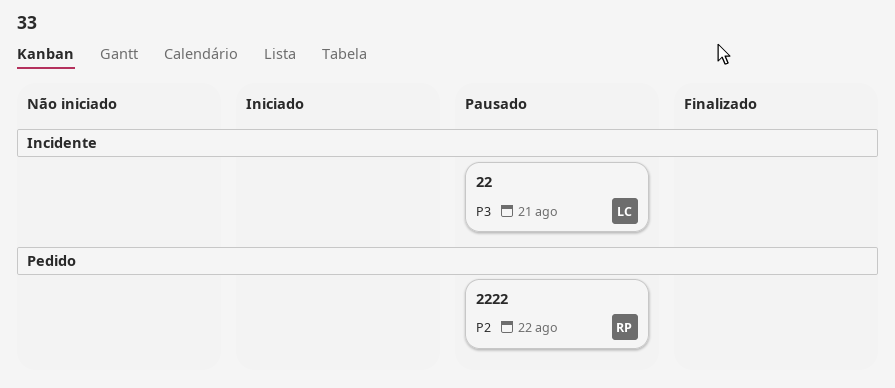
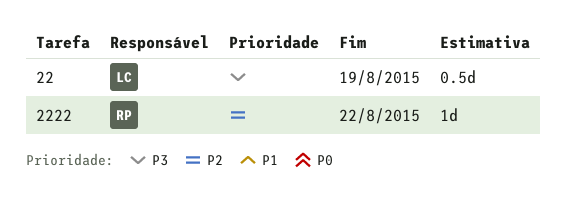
22, due: Aug 21 -> Aug 19

